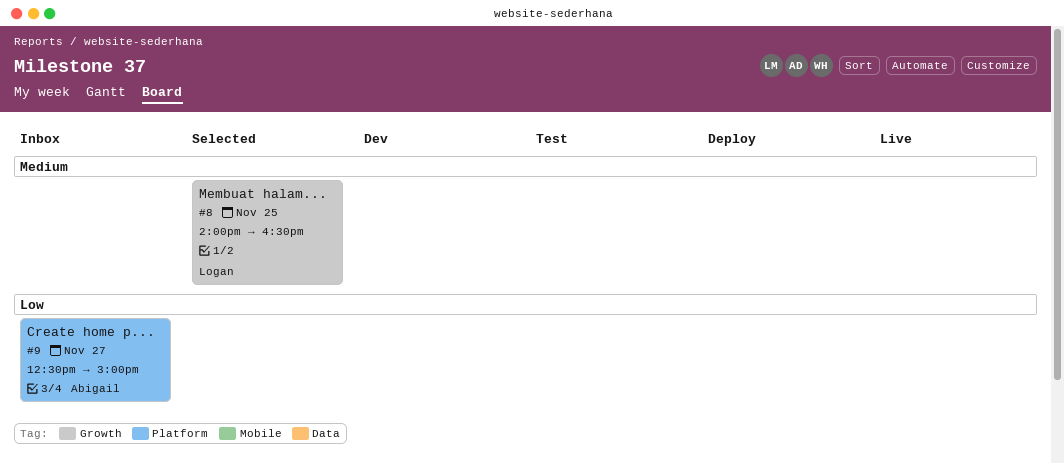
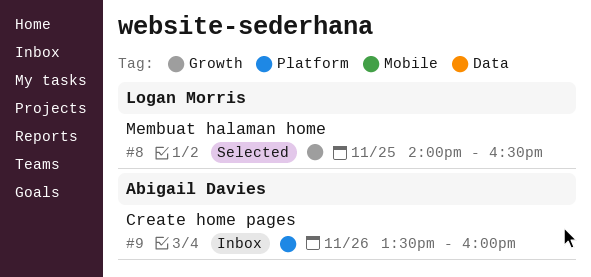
#9, day: Nov 27 -> Nov 26
#9, begins: 12:30 -> 13:30
#9, ends: 15:00 -> 16:00

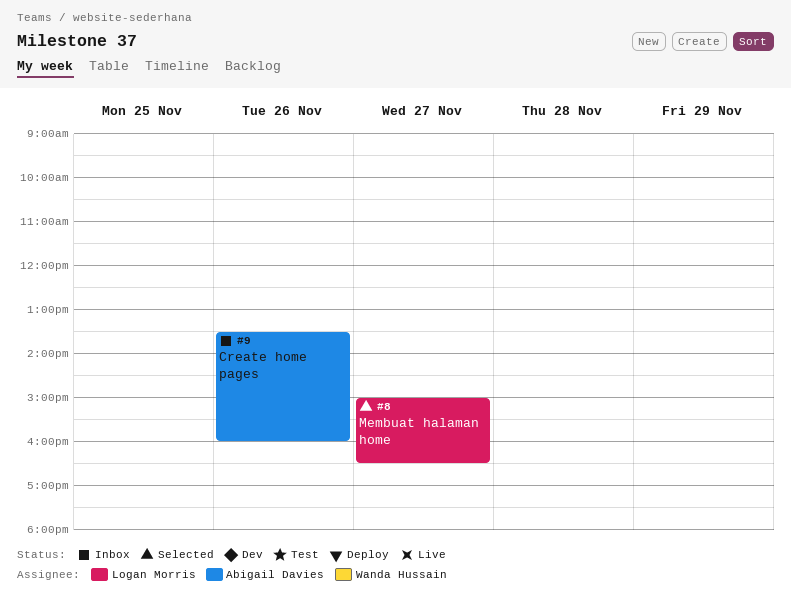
#8, day: Nov 25 -> Nov 27
#8, begins: 14:00 -> 15:00

